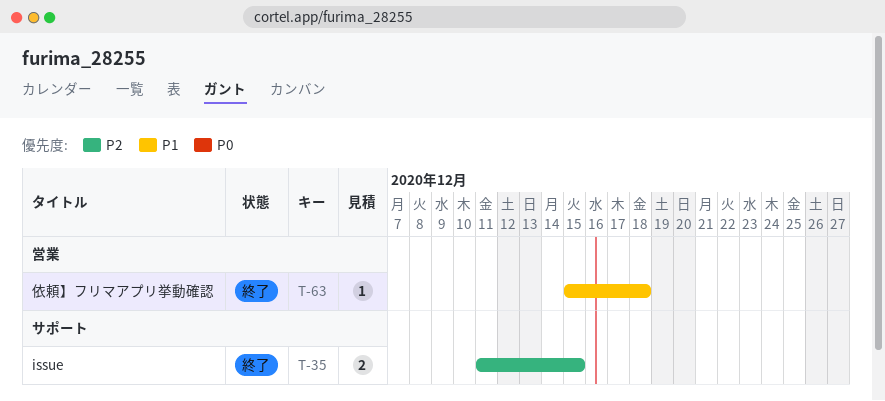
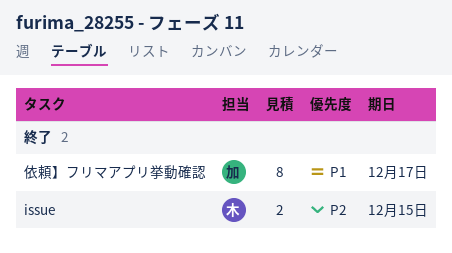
依頼】フリマアプリ挙動確認, estimate: 1 -> 8
依頼】フリマアプリ挙動確認, due: Dec 18 -> Dec 17

